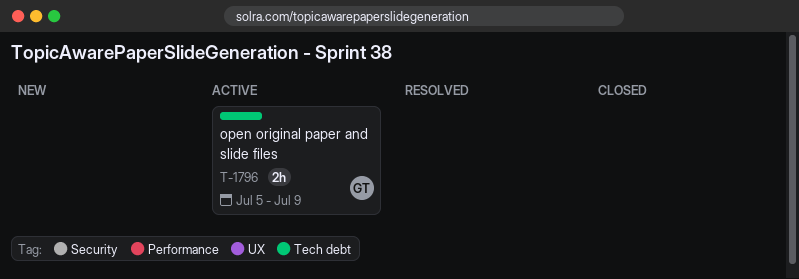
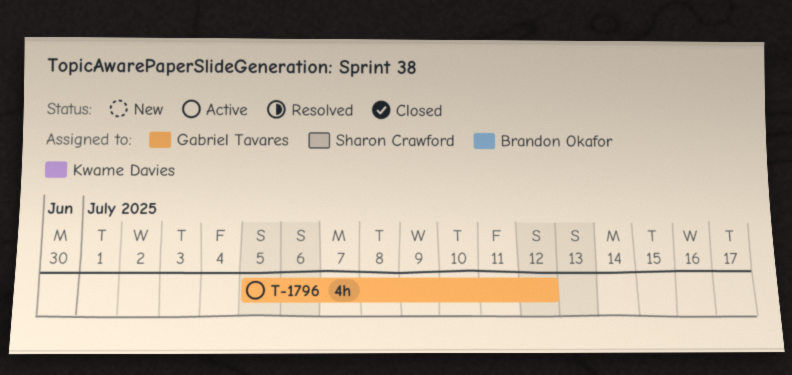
T-1796, estimate: 2h -> 4h
T-1796, due: Jul 9 -> Jul 12

